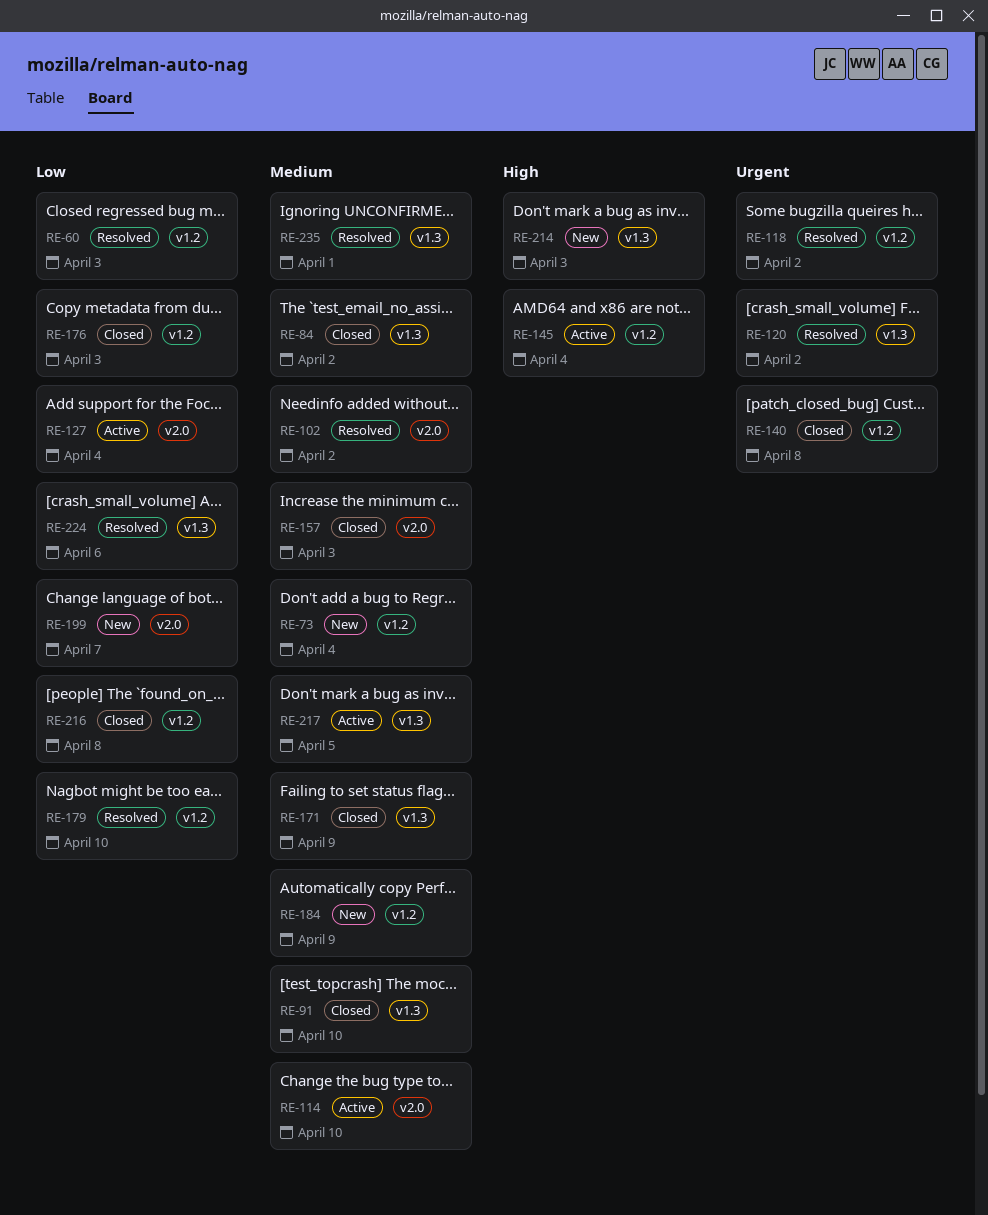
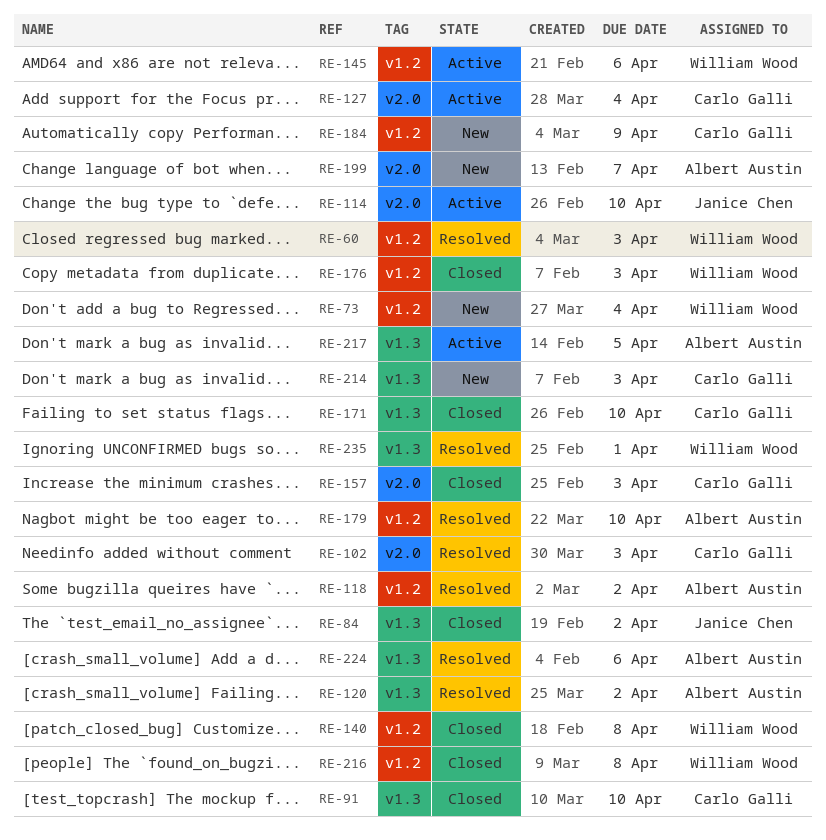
RE-102, due: Apr 2 -> Apr 3
RE-145, due: Apr 4 -> Apr 6
RE-171, due: Apr 9 -> Apr 10

